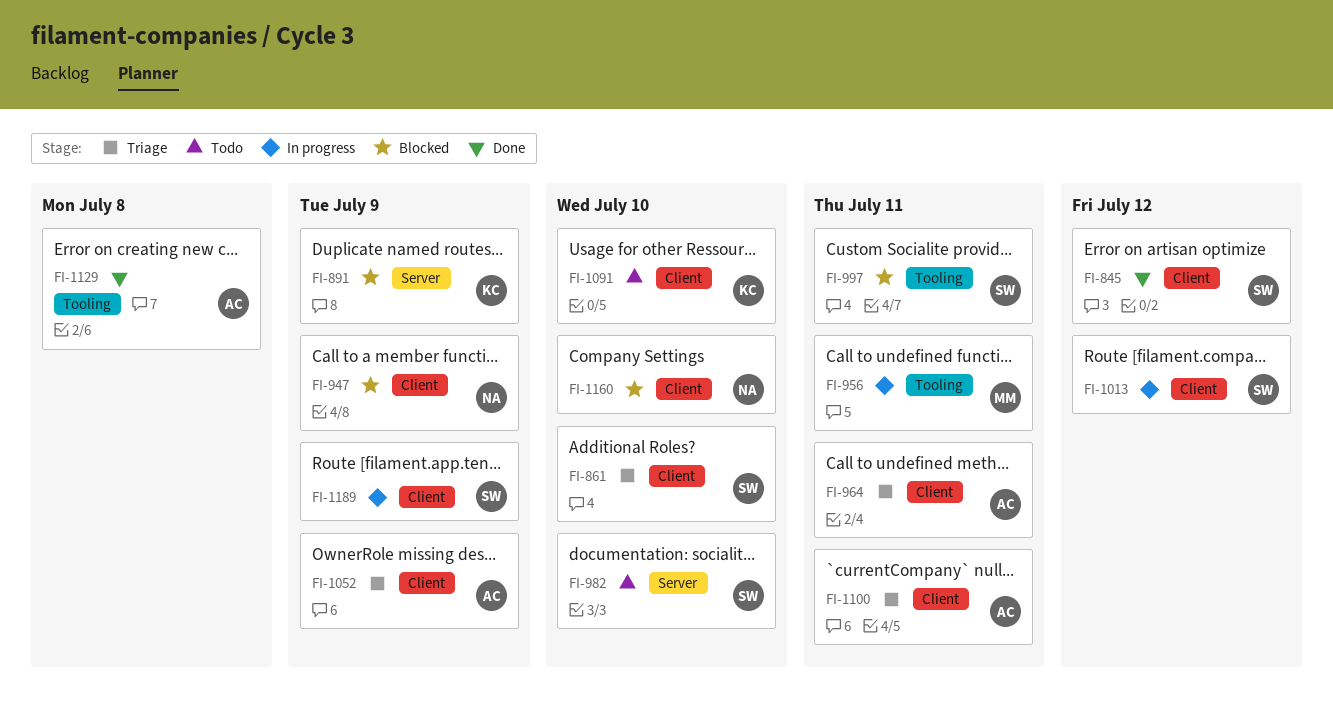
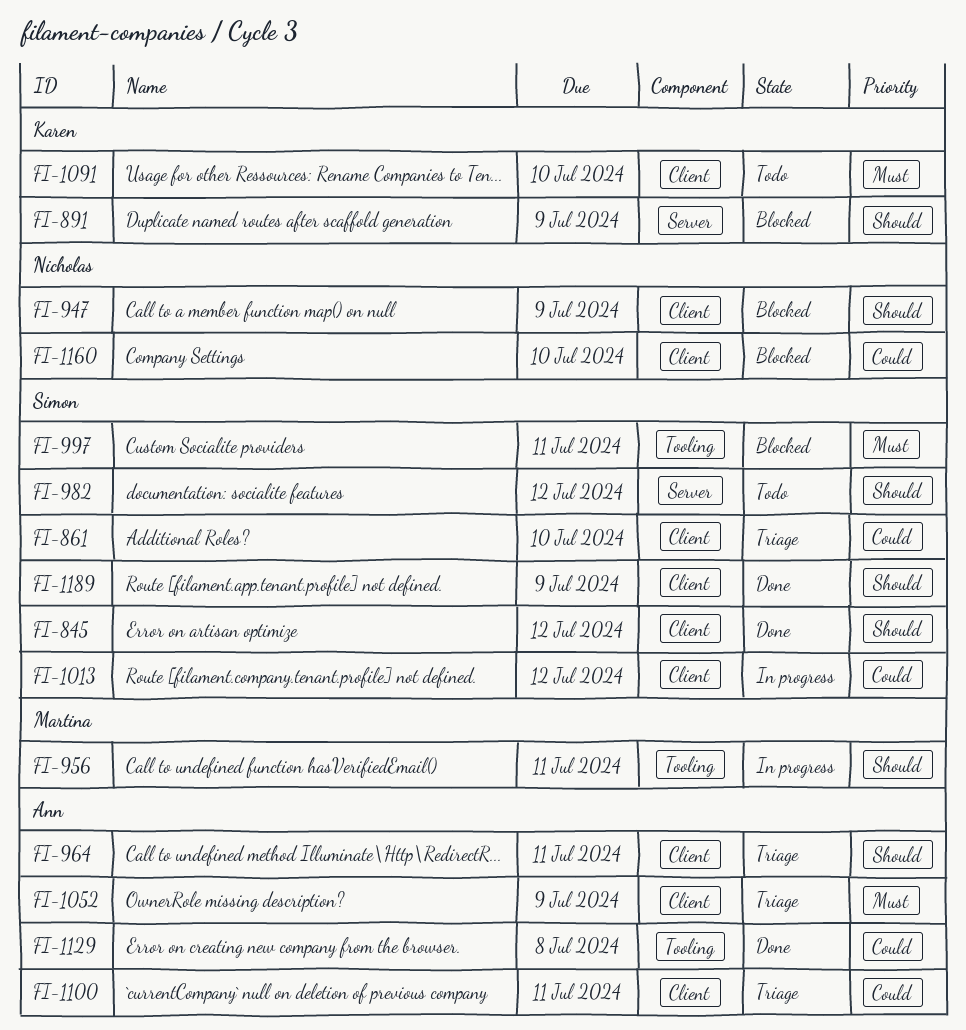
FI-982, due: Jul 10 -> Jul 12
FI-1189, status: In progress -> Done

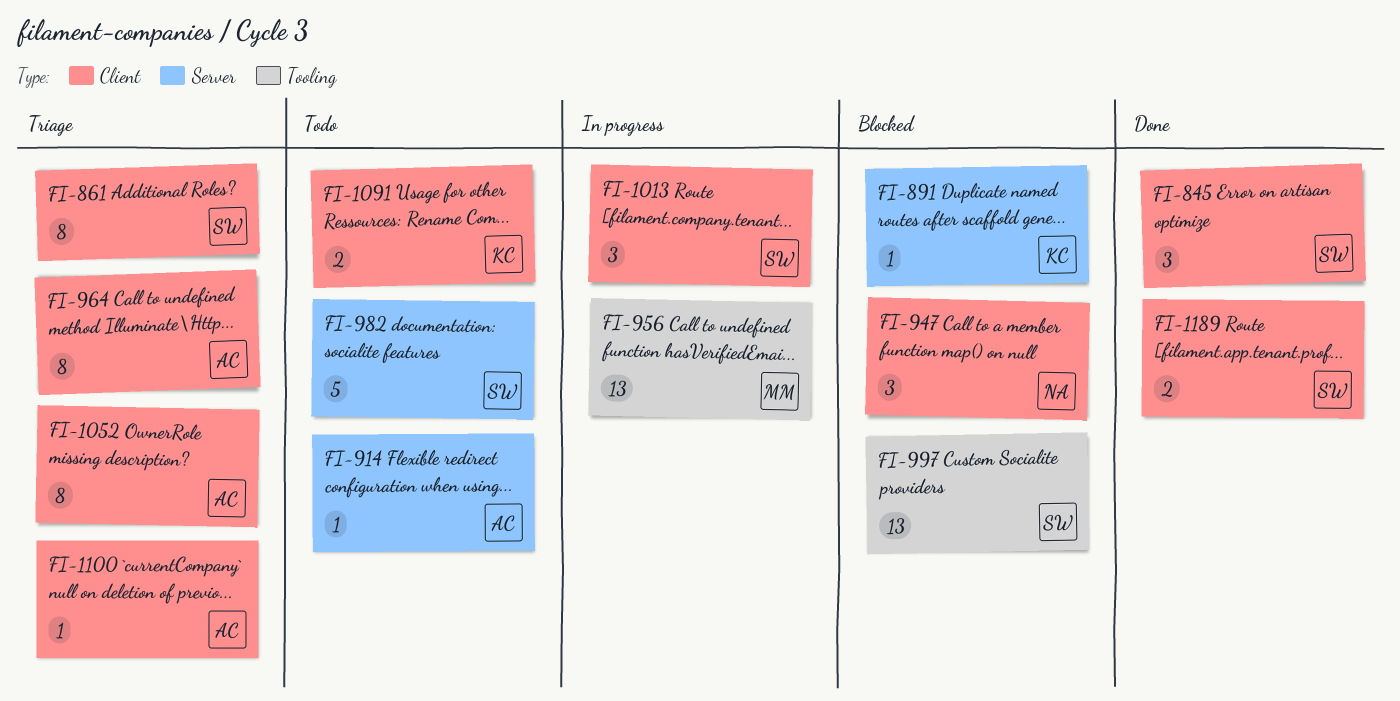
FI-914: none -> present
FI-1129: present -> none
FI-1160: present -> none

